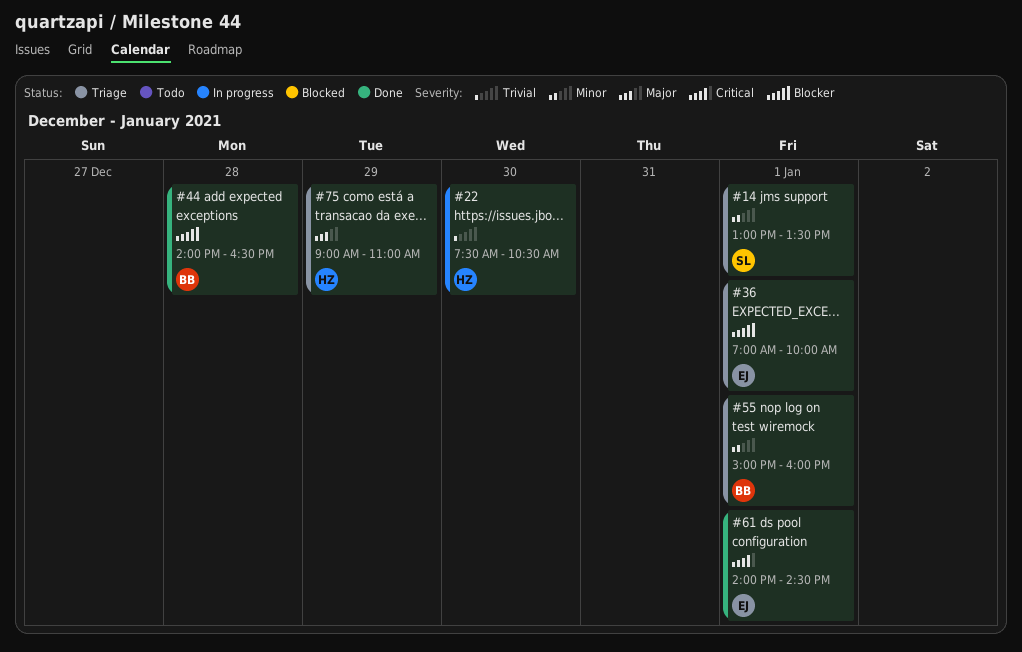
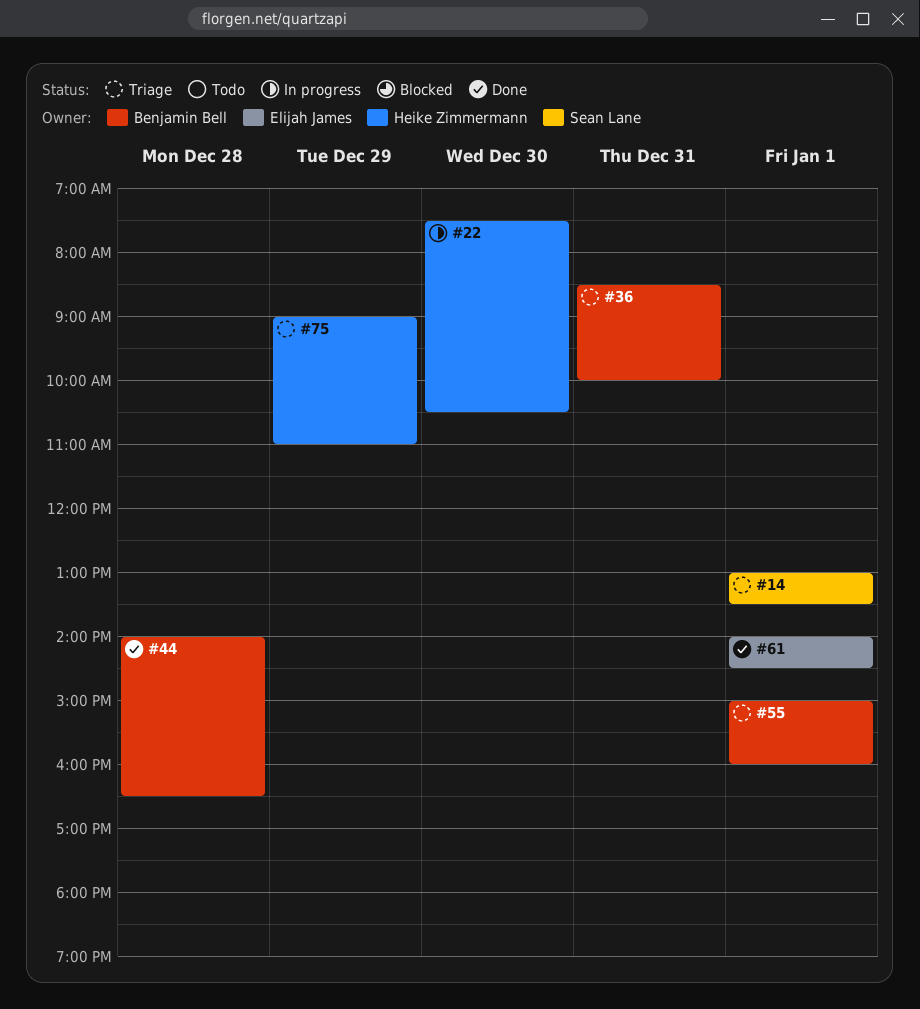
#36, owner: Elijah James -> Benjamin Bell
#36, day: Jan 1 -> Dec 31
#36, begins: 07:00 -> 08:30

